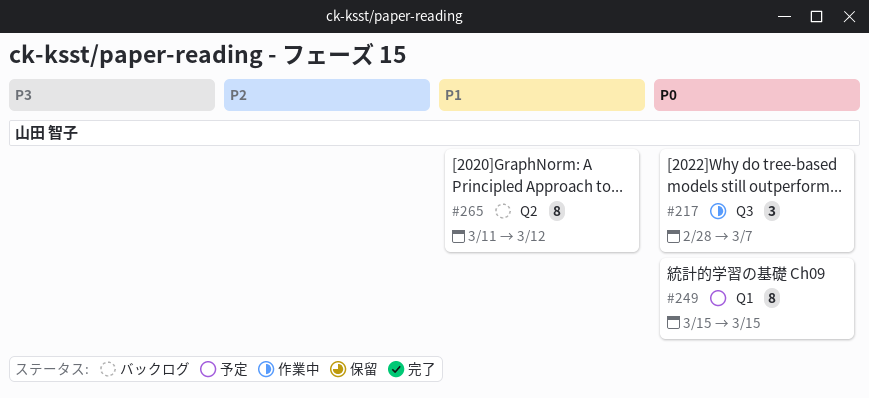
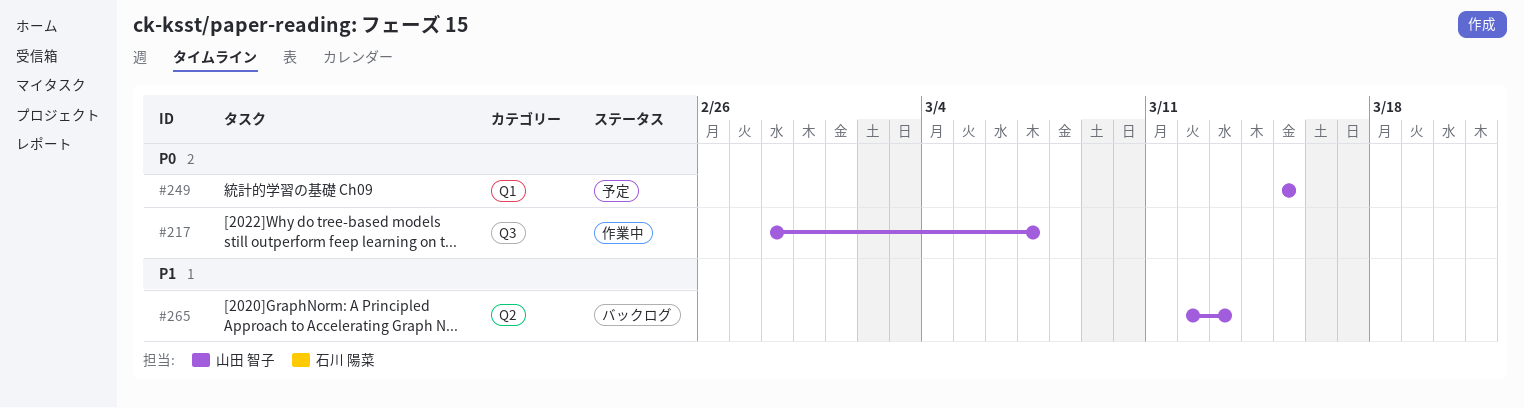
#265, start: Mar 11 -> Mar 12
#265, due: Mar 12 -> Mar 13

